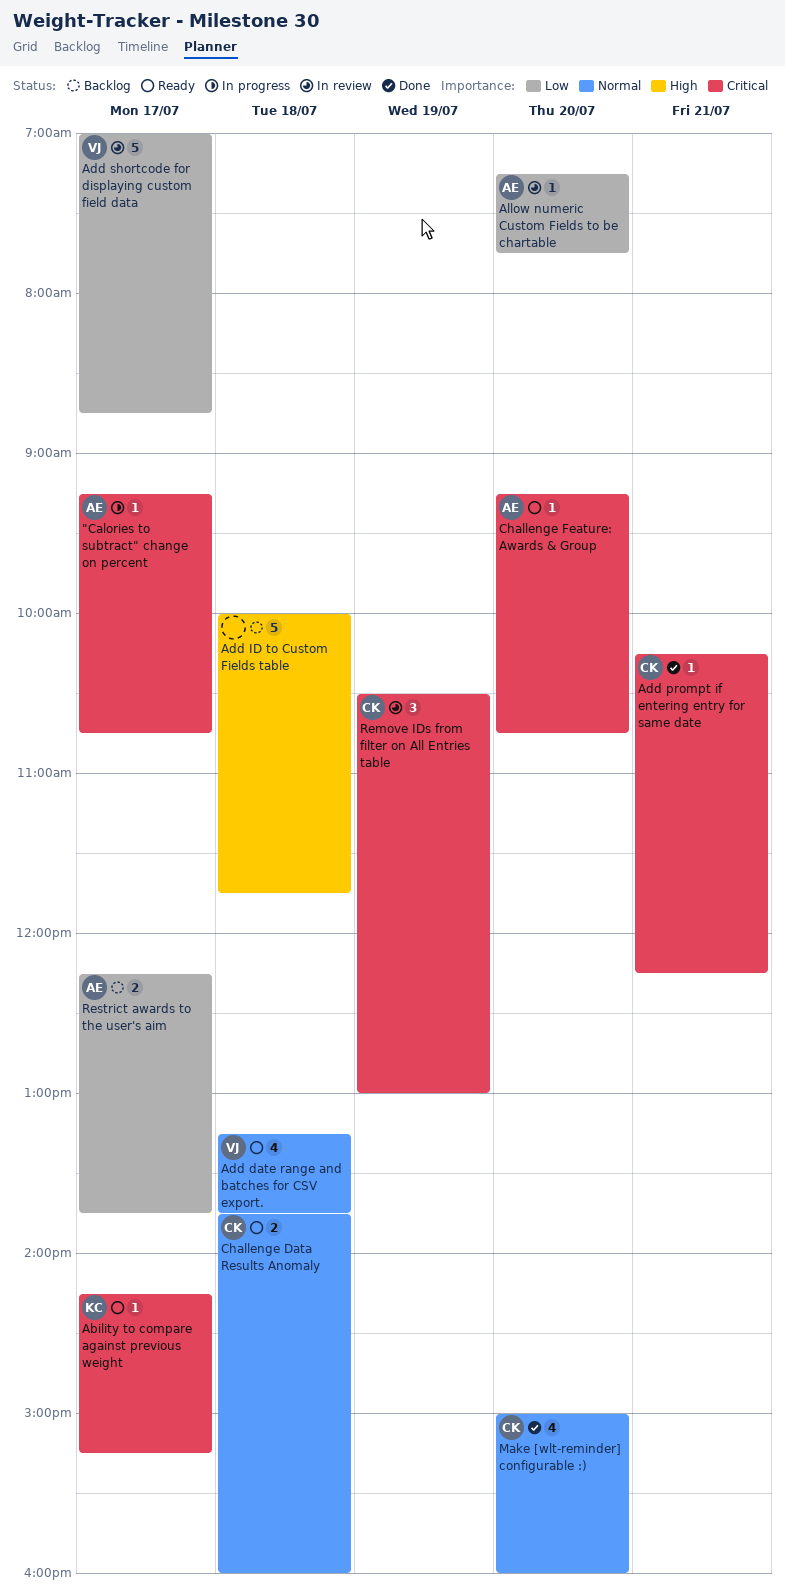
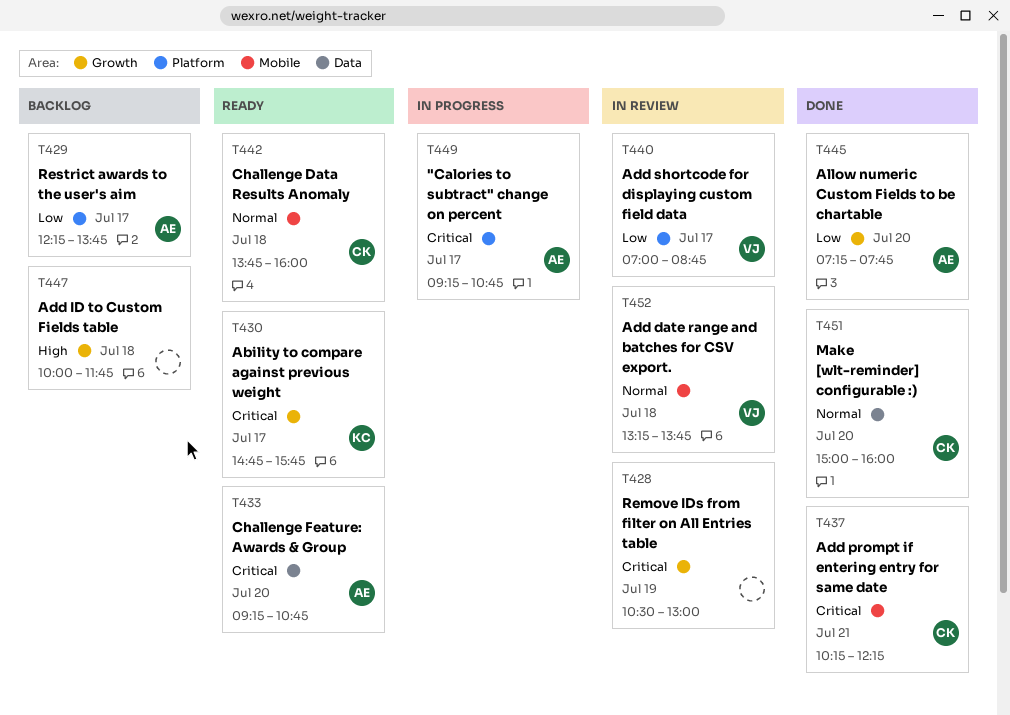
Ability to compare against previous weight, begins: 14:15 -> 14:45
Ability to compare against previous weight, ends: 15:15 -> 15:45
Add date range and batches for CSV export., status: Ready -> In review
Allow numeric Custom Fields to be chartable, status: In review -> Done
Remove IDs from filter on All Entries table, owner: CK -> none

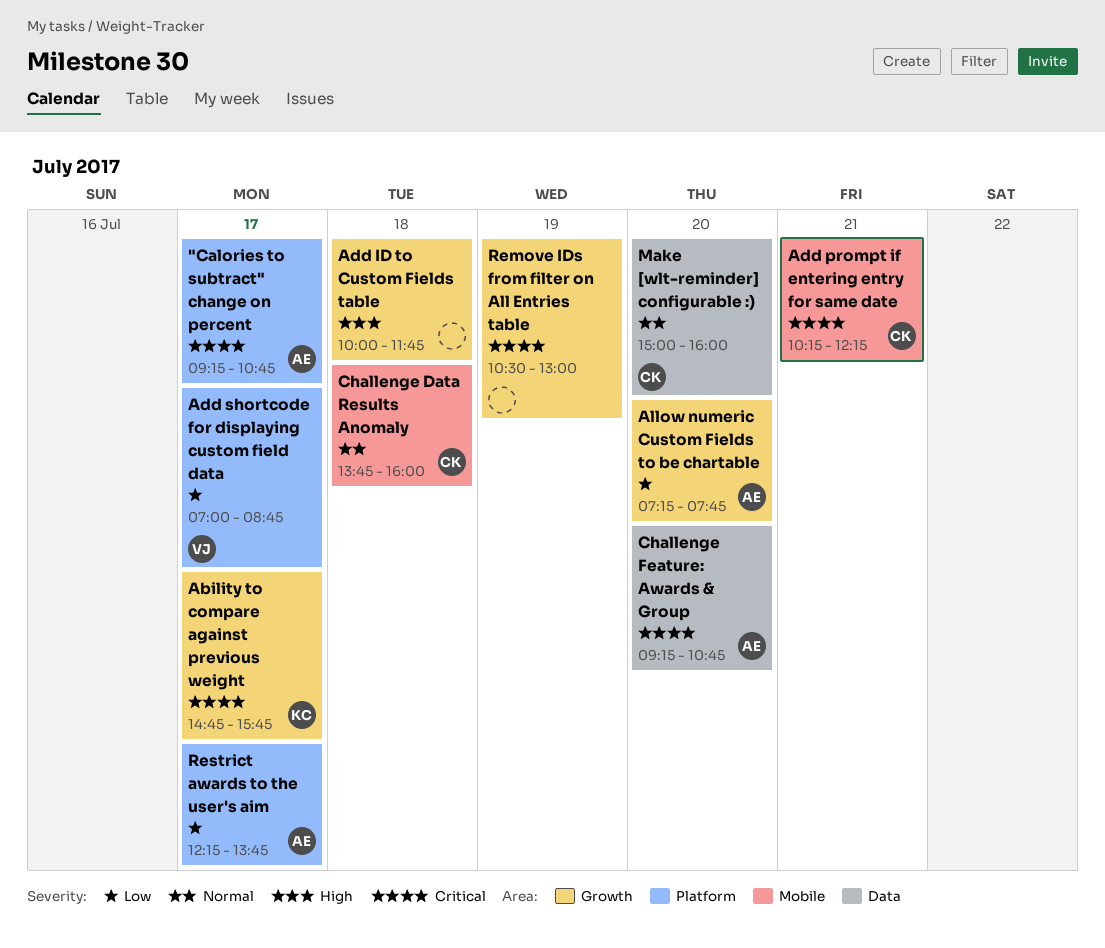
Add date range and batches for CSV export.: present -> none

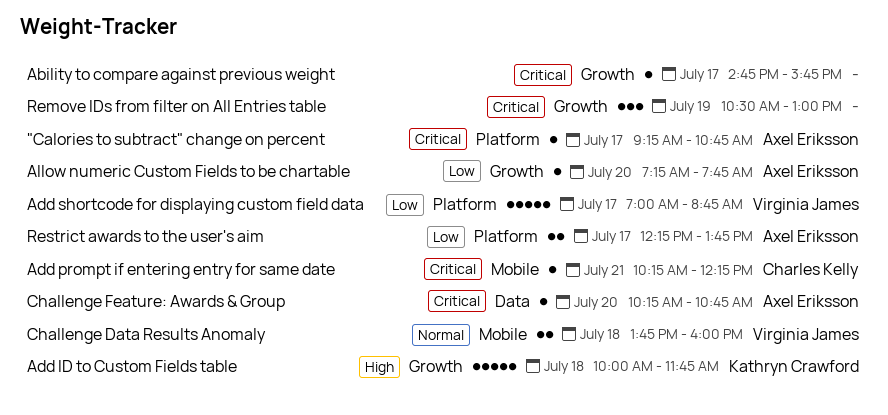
Ability to compare against previous weight, owner: Kathryn Crawford -> none
Add ID to Custom Fields table, owner: none -> Kathryn Crawford
Challenge Data Results Anomaly, owner: Charles Kelly -> Virginia James
Challenge Feature: Awards & Group, begins: 09:15 -> 10:15
Make [wlt-reminder] configurable :): present -> none

